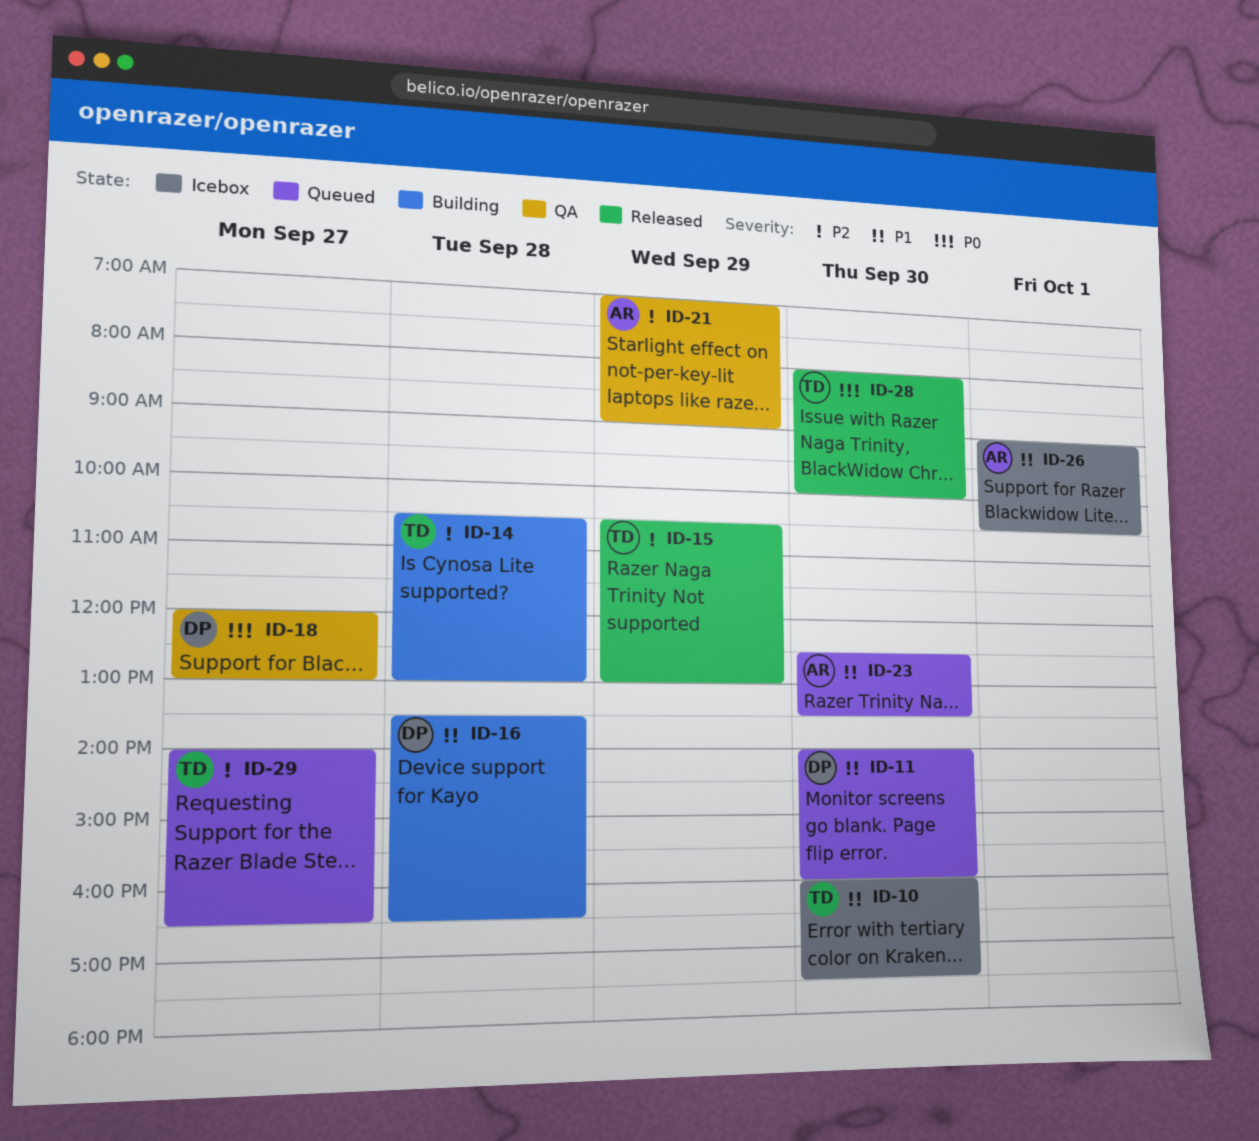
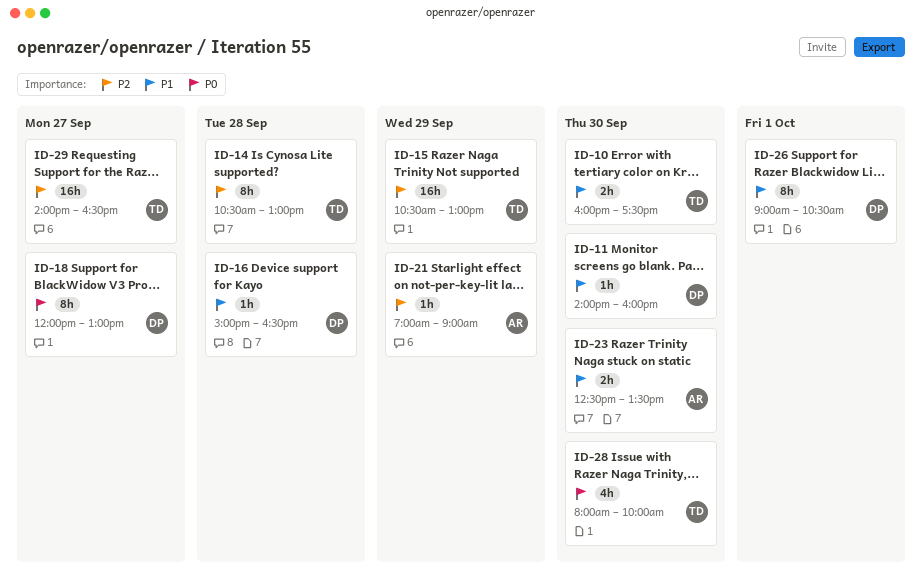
ID-16, begins: 13:30 -> 15:00
ID-26, owner: AR -> DP

